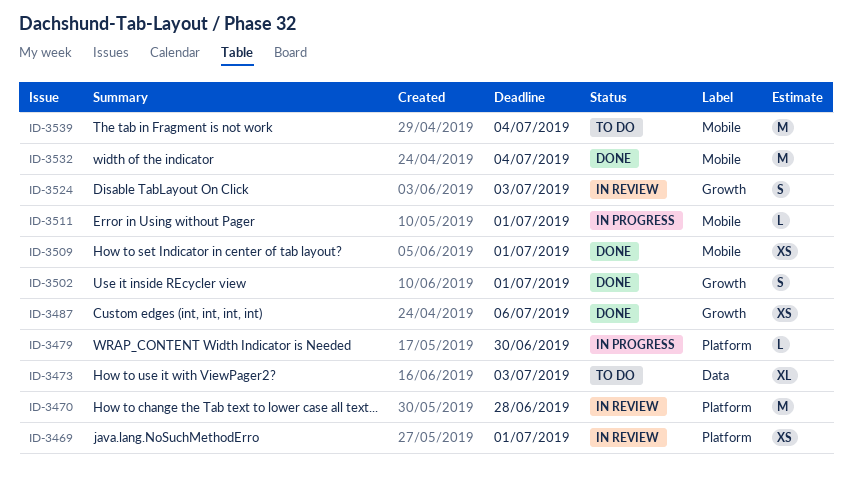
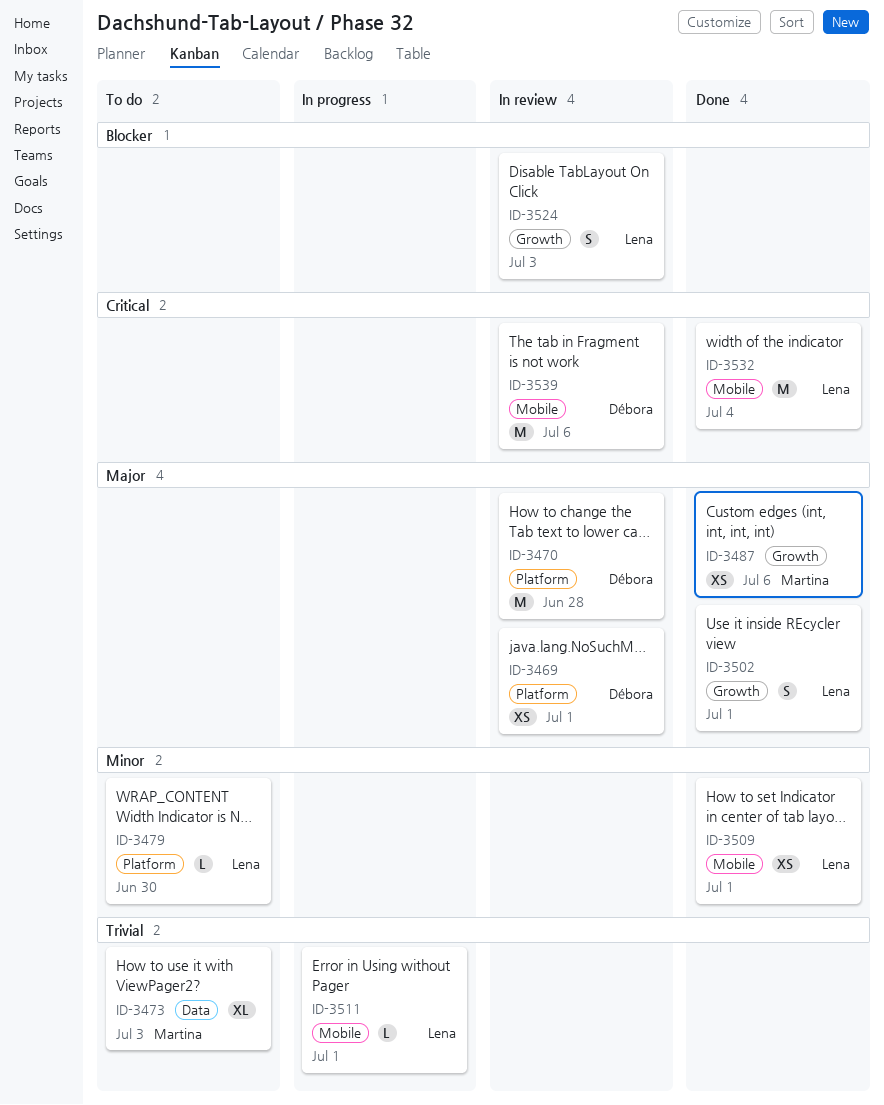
ID-3479, status: In progress -> To do
ID-3539, status: To do -> In review
ID-3539, due: Jul 4 -> Jul 6

